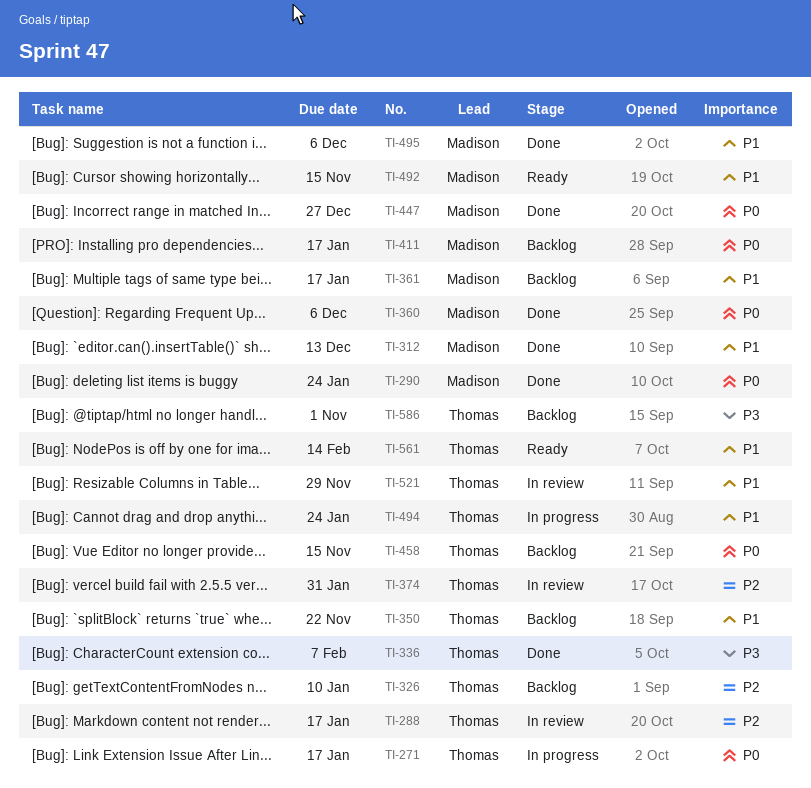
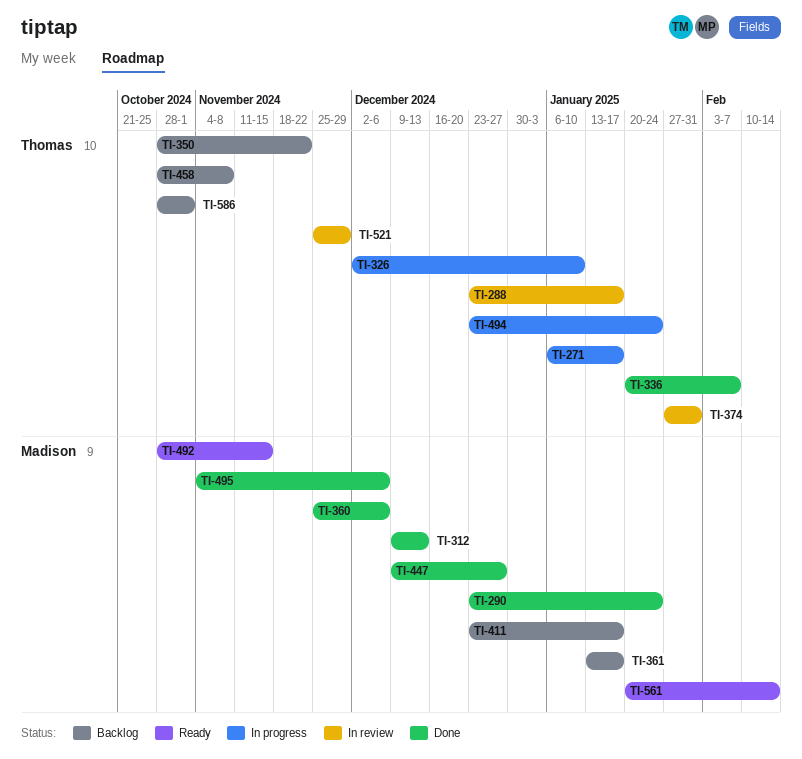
TI-326, status: Backlog -> In progress
TI-458, due: Nov 15 -> Nov 8
TI-561, owner: Thomas -> Madison

